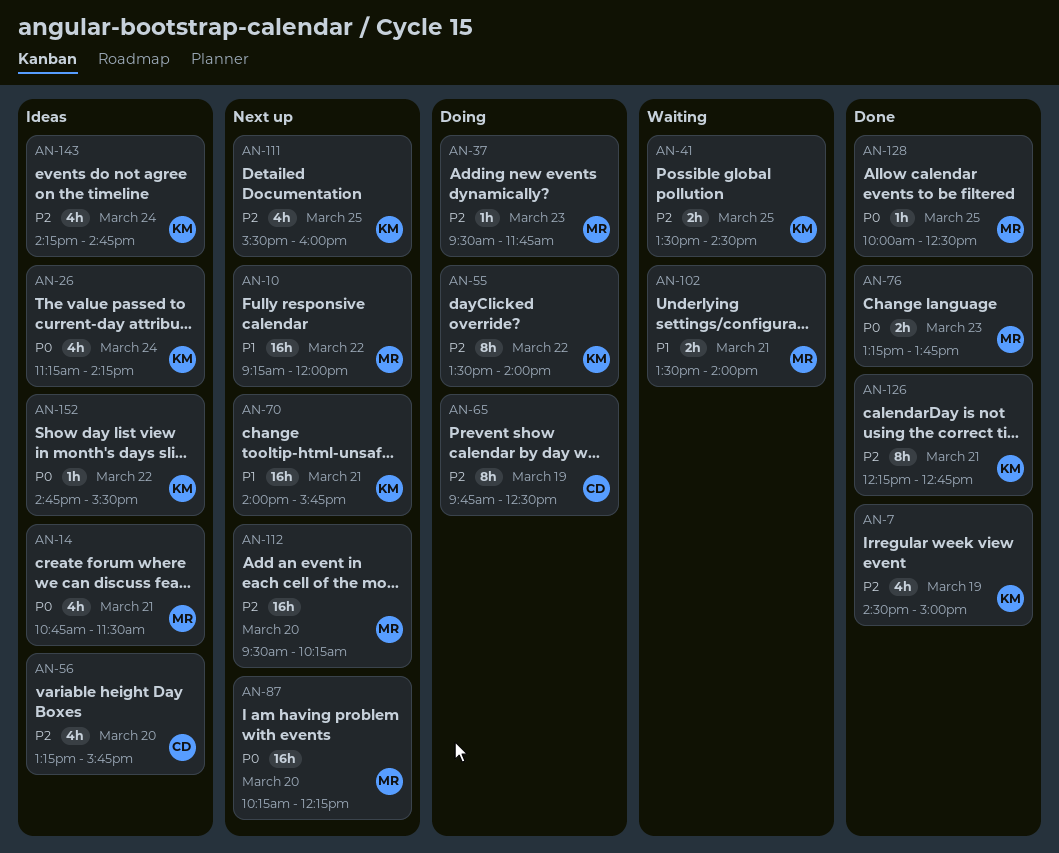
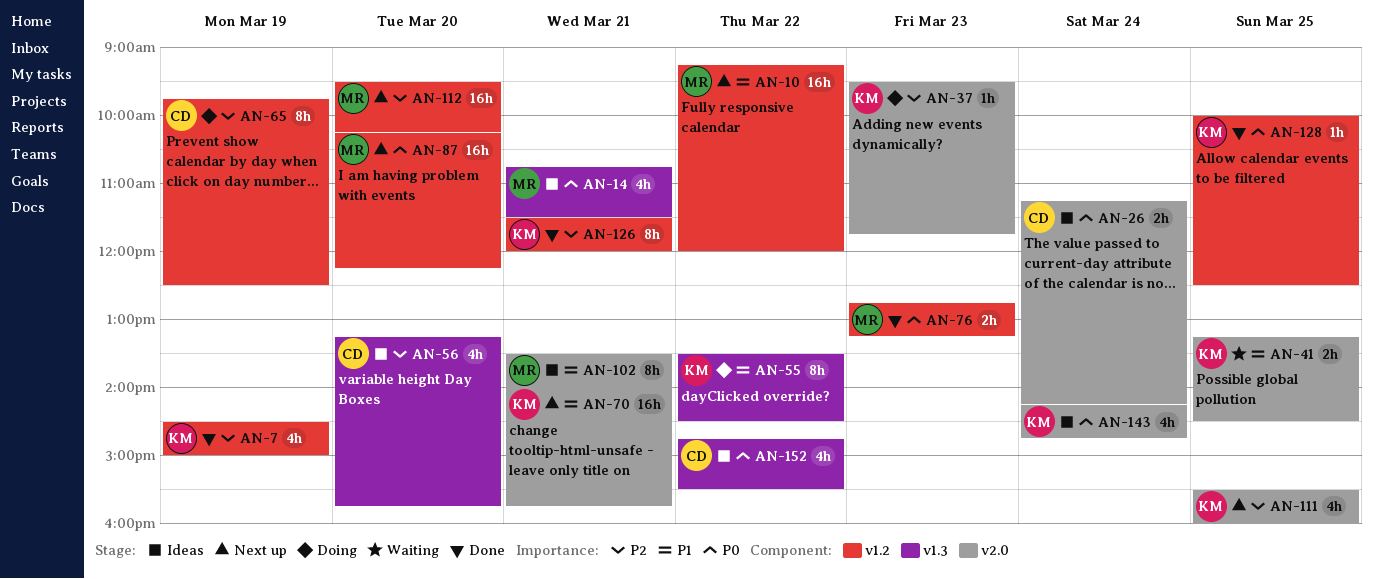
AN-26, owner: KM -> CD
AN-26, estimate: 4h -> 2h
AN-37, owner: MR -> KM
AN-41, priority: P2 -> P1
AN-41, begins: 13:30 -> 13:15
AN-55, priority: P2 -> P1
AN-55, ends: 14:00 -> 14:30
AN-76, begins: 13:15 -> 12:45
AN-76, ends: 13:45 -> 13:15
AN-102, status: Waiting -> Ideas
AN-102, estimate: 2h -> 8h
AN-126, begins: 12:15 -> 11:30
AN-126, ends: 12:45 -> 12:00
AN-128, owner: MR -> KM
AN-143, priority: P2 -> P0
AN-152, owner: KM -> CD
AN-152, estimate: 1h -> 4h

